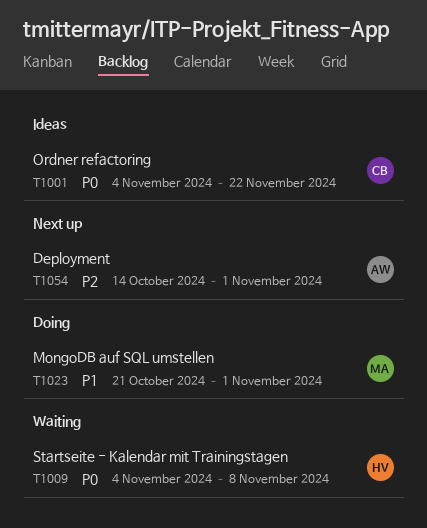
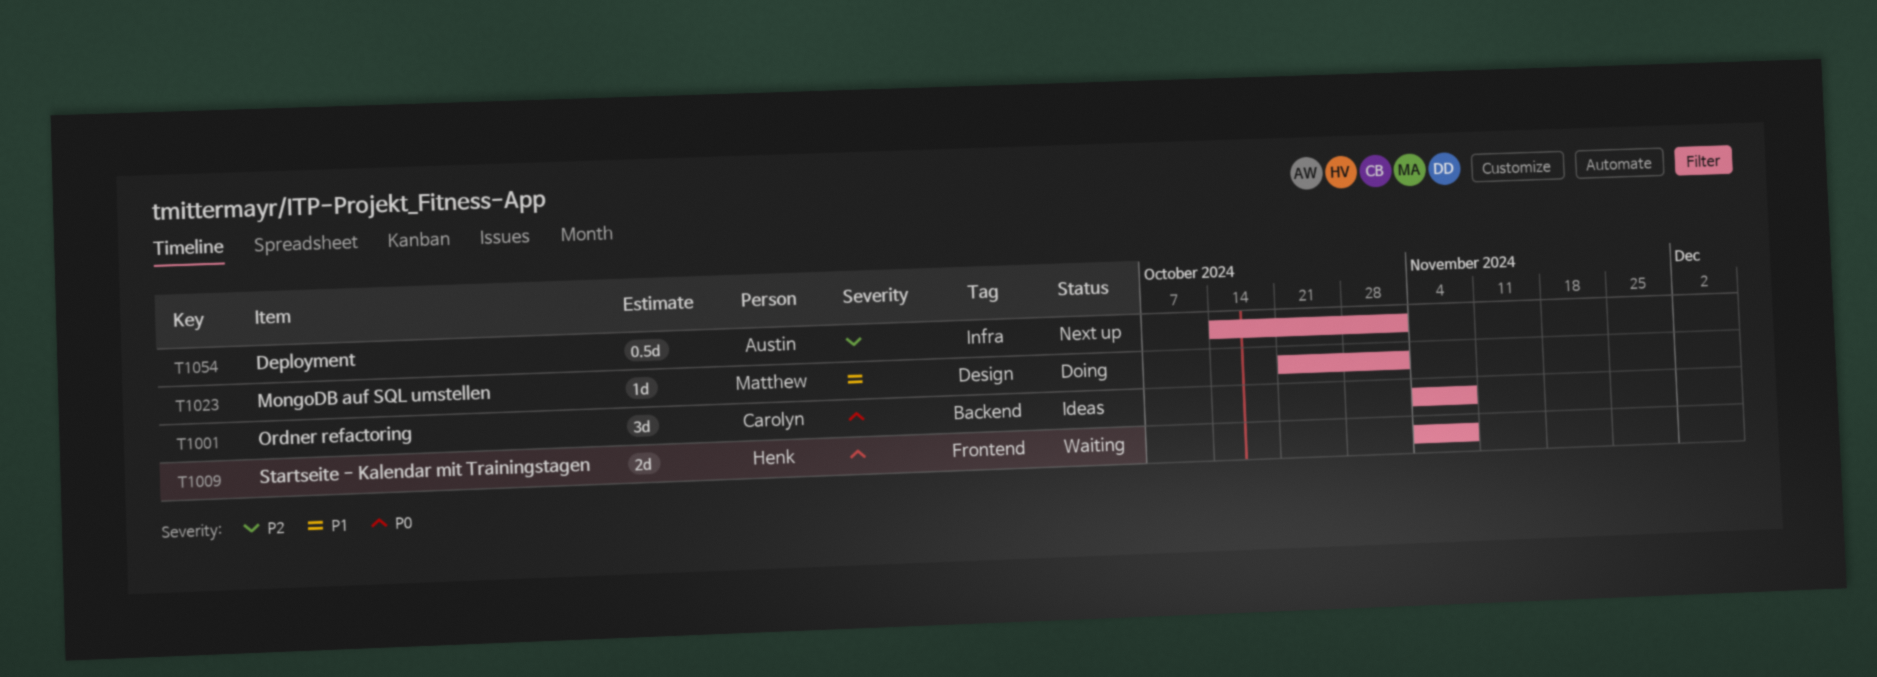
T1001, due: Nov 22 -> Nov 8

